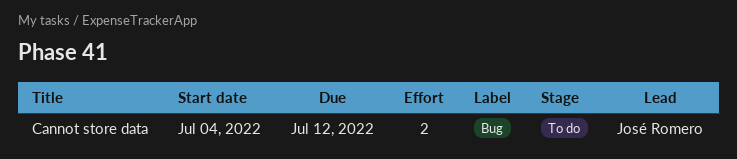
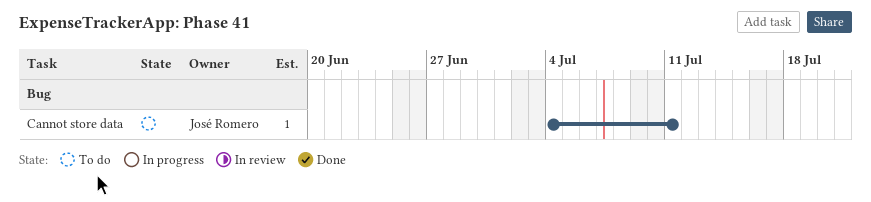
Cannot store data, estimate: 2 -> 1
Cannot store data, due: Jul 12 -> Jul 11

